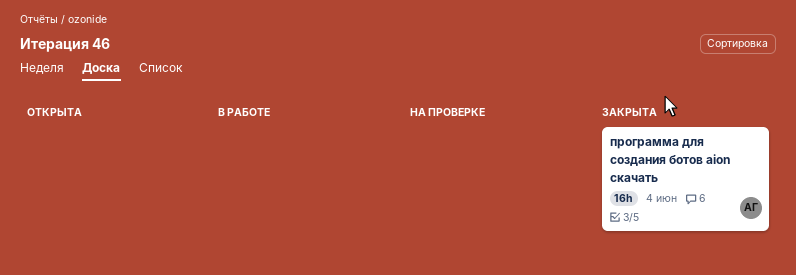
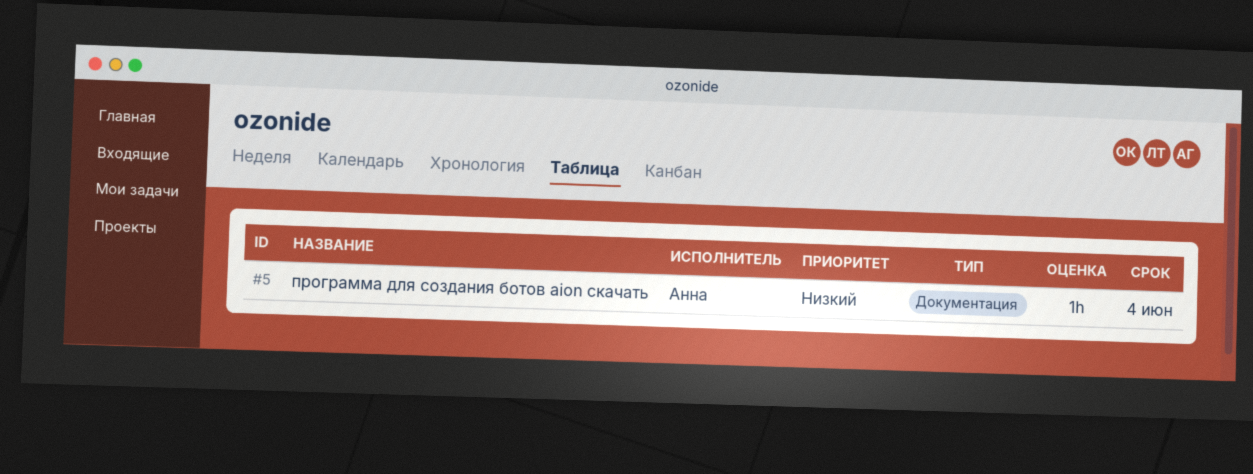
программа для создания ботов aion скачать, estimate: 16h -> 1h

